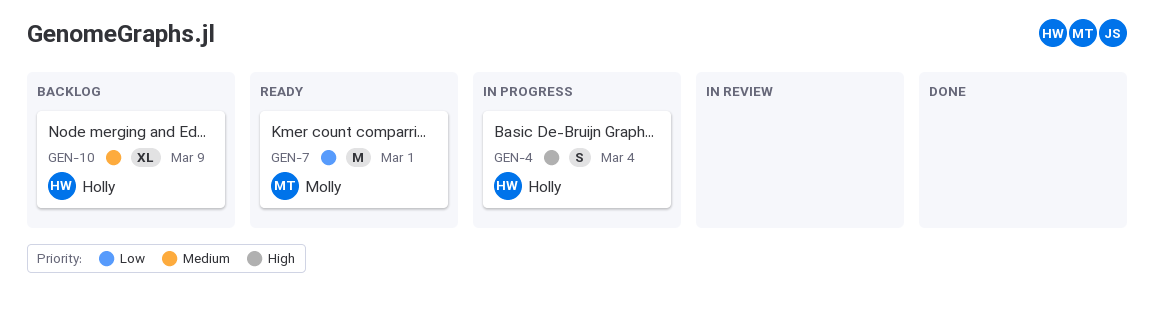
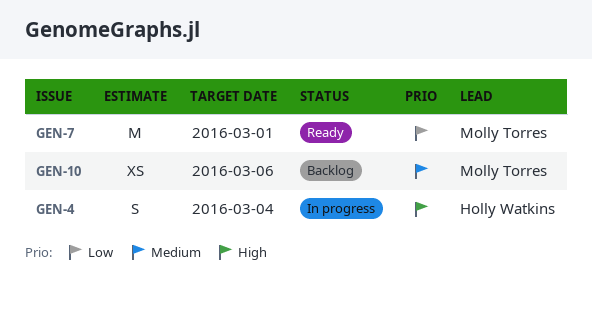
GEN-10, owner: Holly Watkins -> Molly Torres
GEN-10, estimate: XL -> XS
GEN-10, due: Mar 9 -> Mar 6

